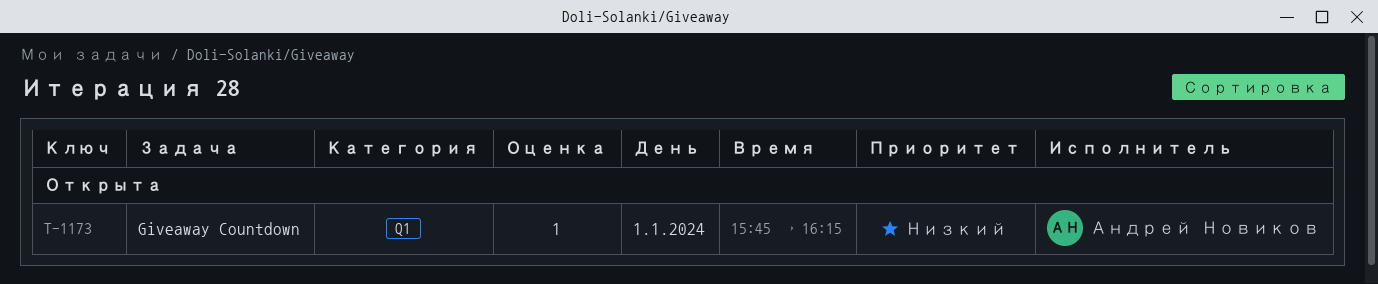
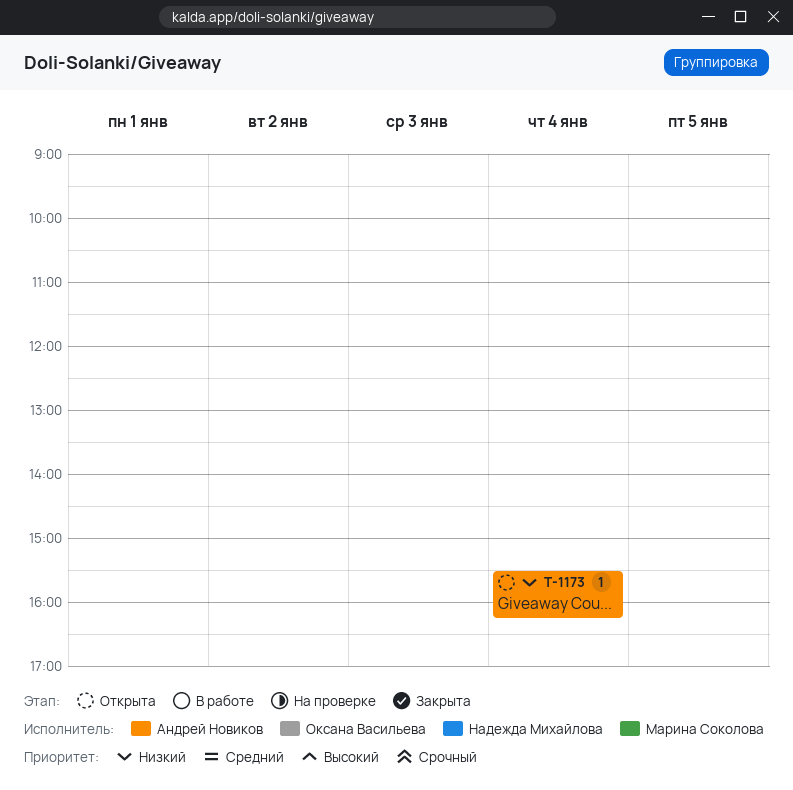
T-1173, day: Jan 1 -> Jan 4
T-1173, begins: 15:45 -> 15:30

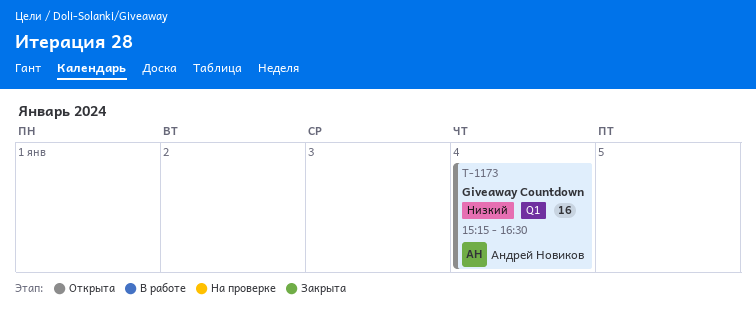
T-1173, estimate: 1 -> 16
T-1173, begins: 15:30 -> 15:15
T-1173, ends: 16:15 -> 16:30

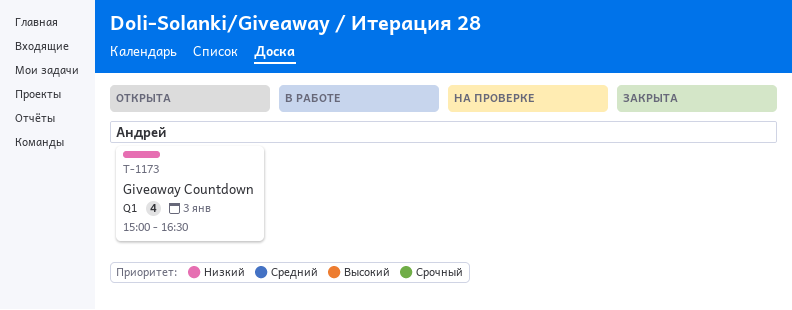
T-1173, estimate: 16 -> 4
T-1173, day: Jan 4 -> Jan 3
T-1173, begins: 15:15 -> 15:00

